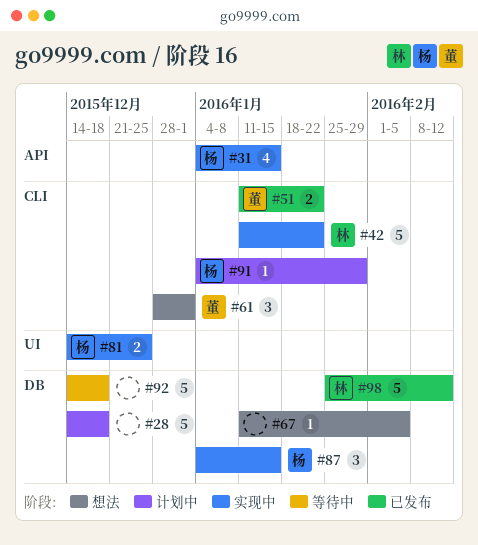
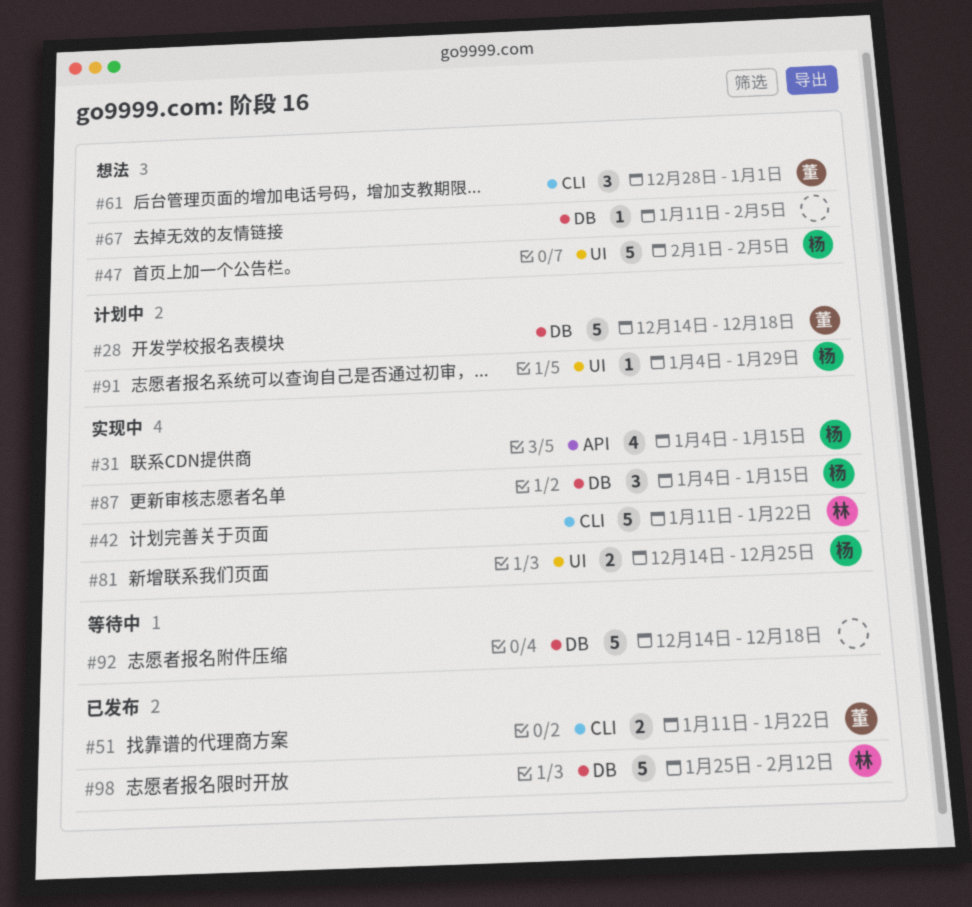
#28, owner: none -> 董
#47: none -> present
#91, label: CLI -> UI

